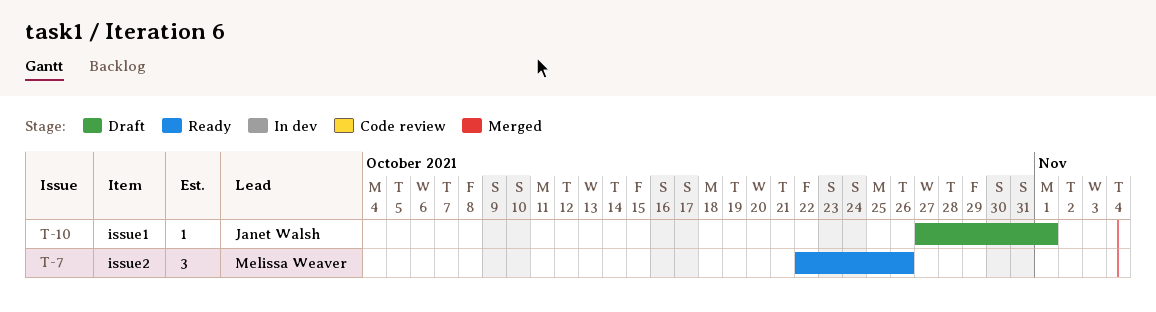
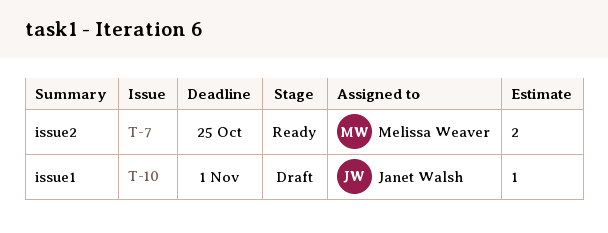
T-7, estimate: 3 -> 2
T-7, due: Oct 26 -> Oct 25

